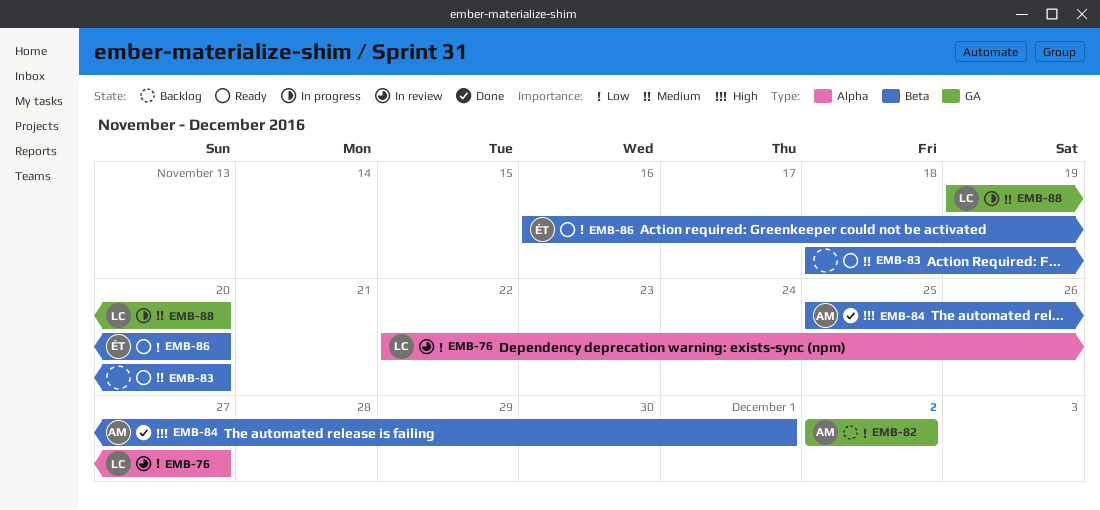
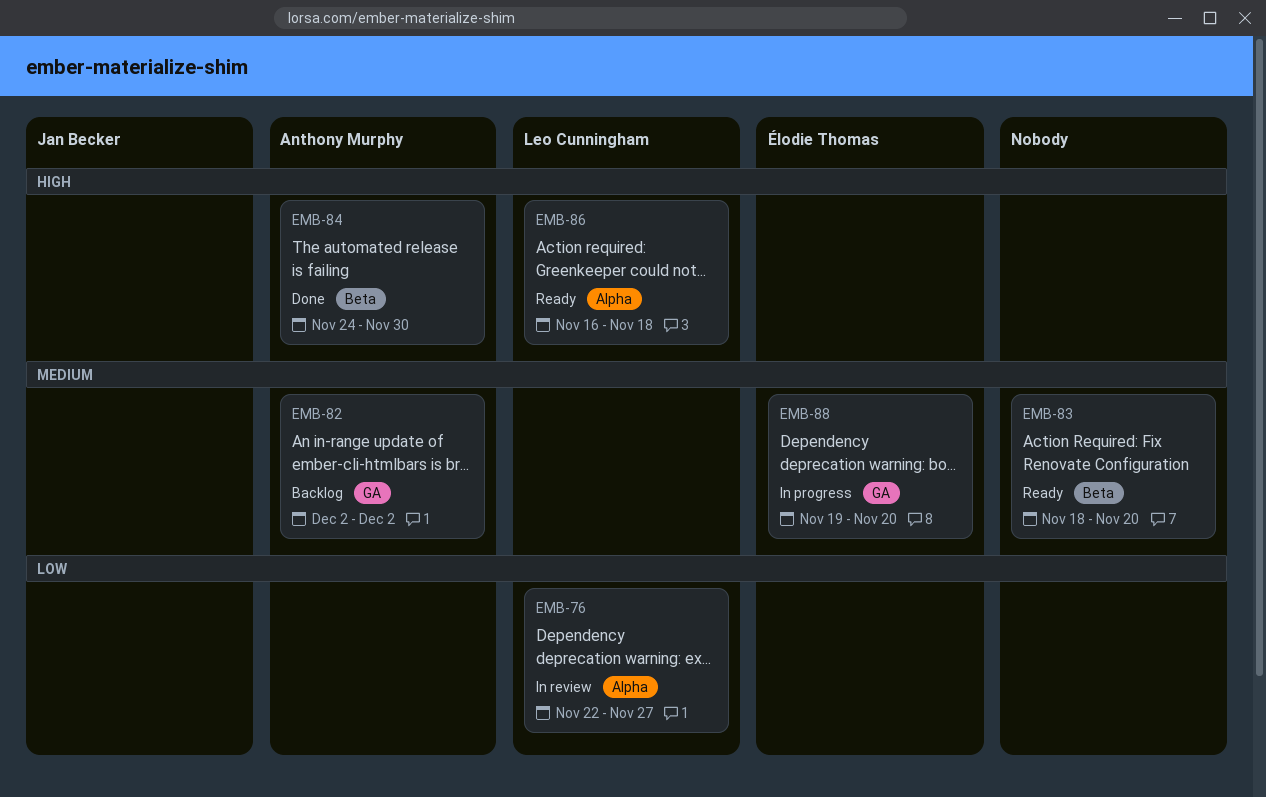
EMB-82, priority: Low -> Medium
EMB-84, start: Nov 25 -> Nov 24
EMB-84, due: Dec 1 -> Nov 30
EMB-86, owner: Élodie Thomas -> Leo Cunningham
EMB-86, priority: Low -> High
EMB-86, label: Beta -> Alpha
EMB-86, due: Nov 20 -> Nov 18
EMB-88, owner: Leo Cunningham -> Élodie Thomas

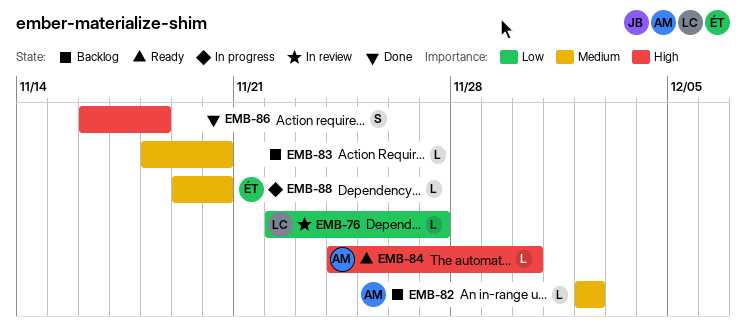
EMB-83, status: Ready -> Backlog
EMB-84, status: Done -> Ready
EMB-86, status: Ready -> Done
EMB-86, owner: Leo Cunningham -> none

